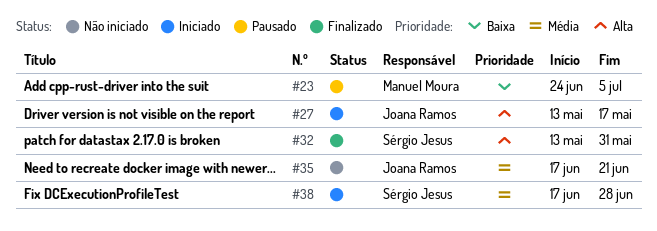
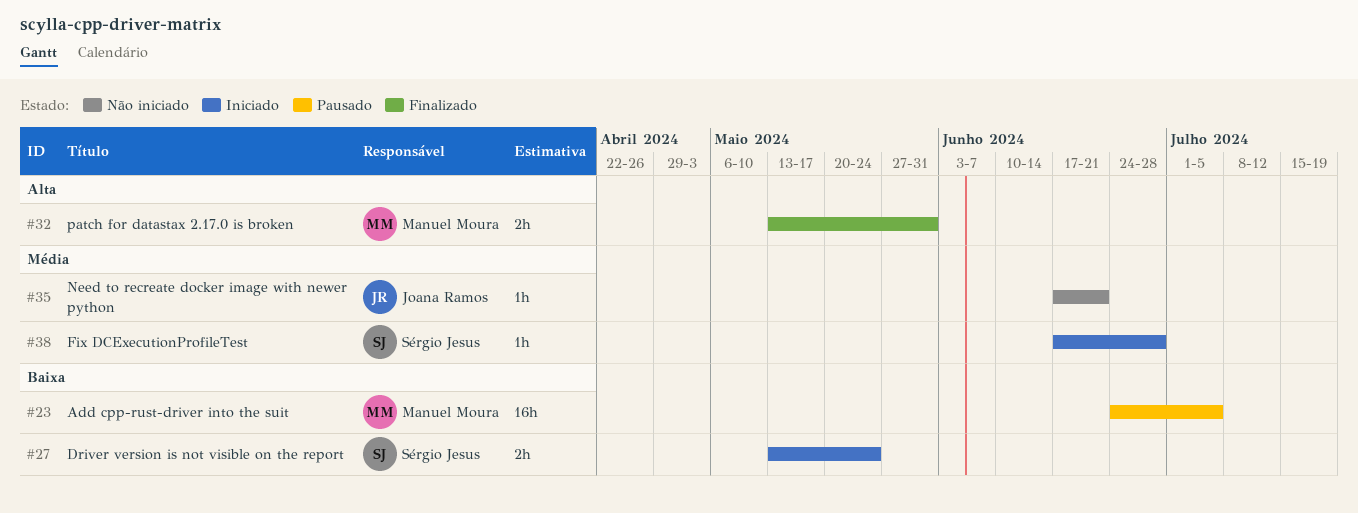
#27, owner: Joana Ramos -> Sérgio Jesus
#27, priority: Alta -> Baixa
#27, due: May 17 -> May 24
#32, owner: Sérgio Jesus -> Manuel Moura

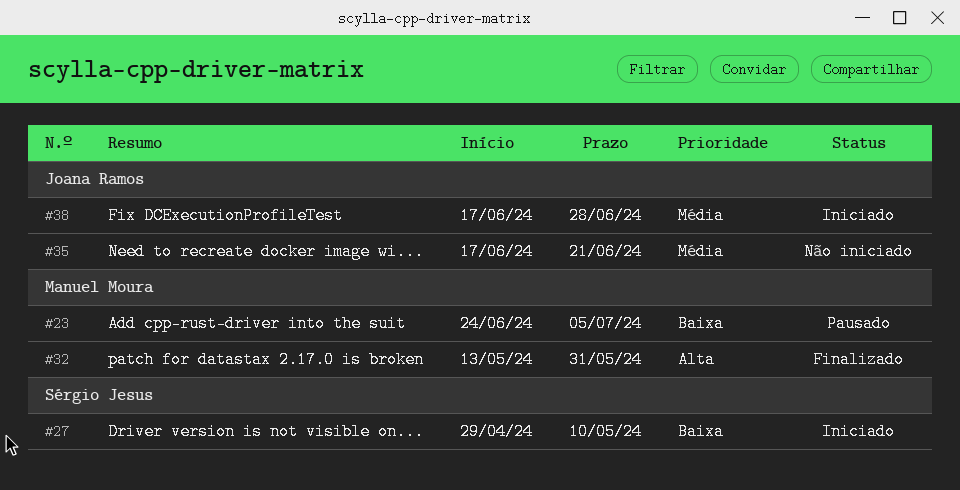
#27, start: May 13 -> Apr 29
#27, due: May 24 -> May 10
#38, owner: Sérgio Jesus -> Joana Ramos

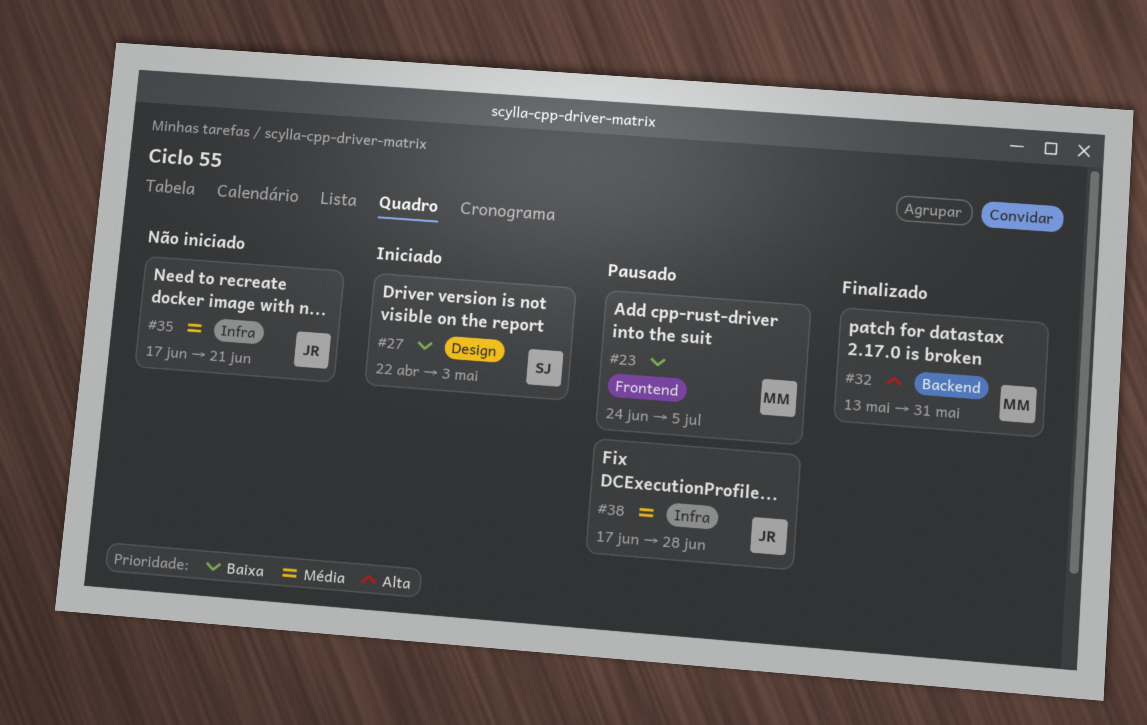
#27, start: Apr 29 -> Apr 22
#27, due: May 10 -> May 3
#38, status: Iniciado -> Pausado

